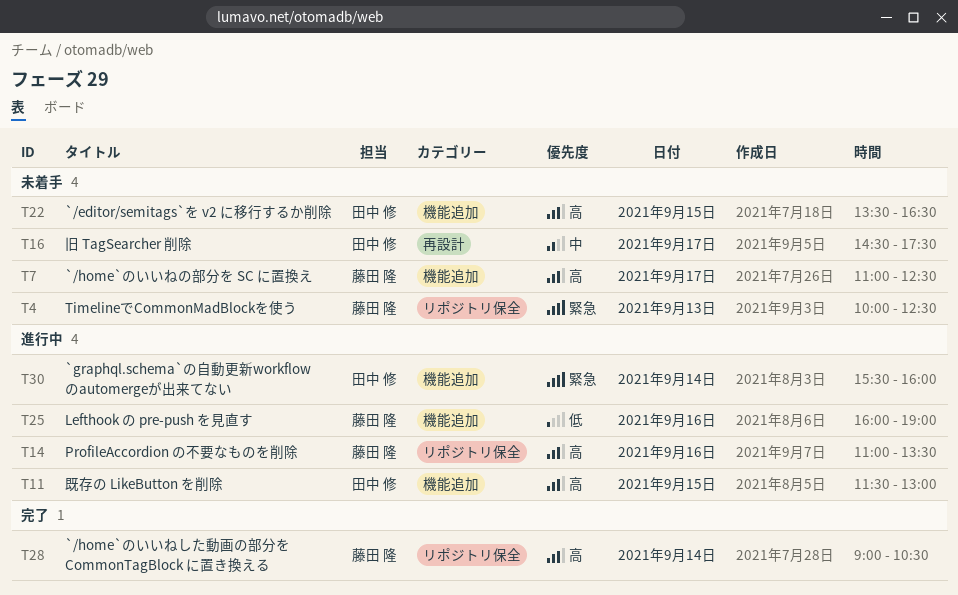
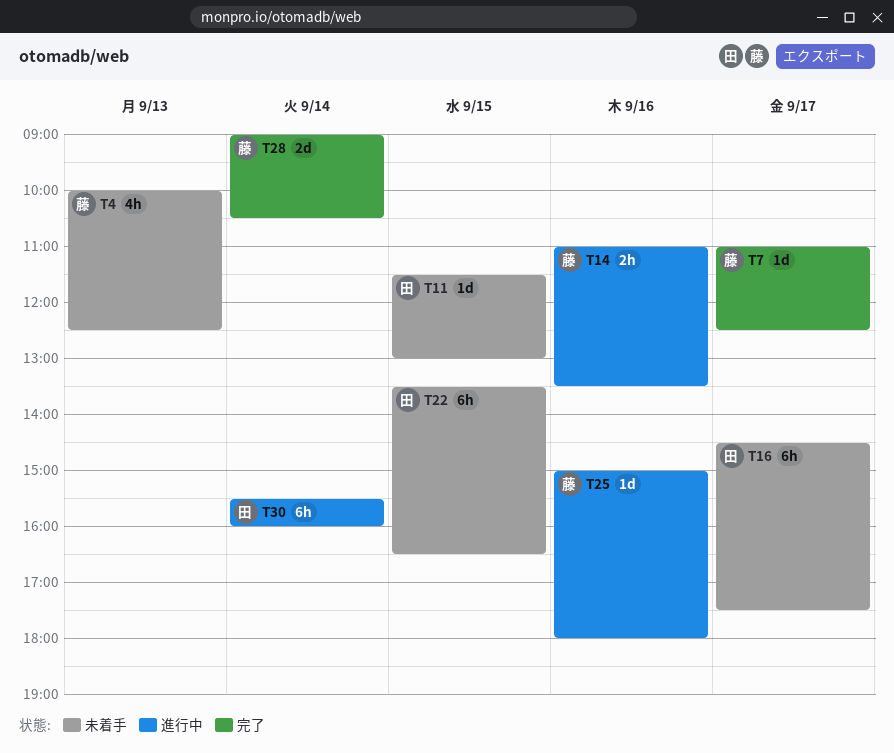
T7, status: 未着手 -> 完了
T11, status: 進行中 -> 未着手
T25, begins: 16:00 -> 15:00
T25, ends: 19:00 -> 18:00

